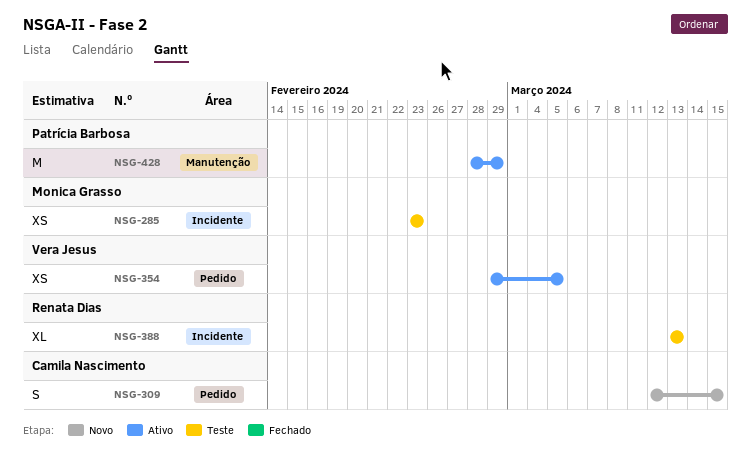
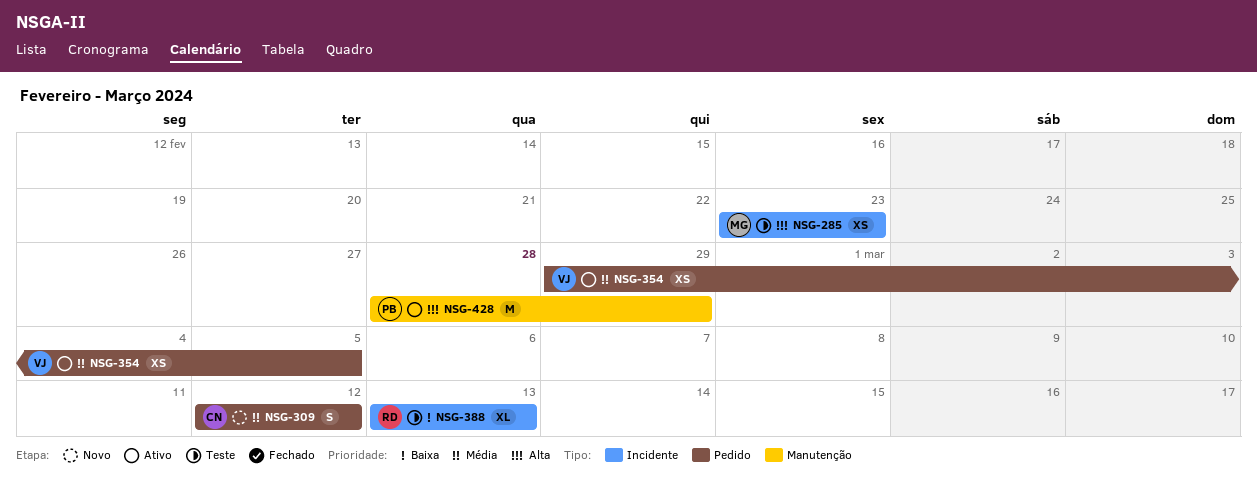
NSG-309, due: Mar 15 -> Mar 12

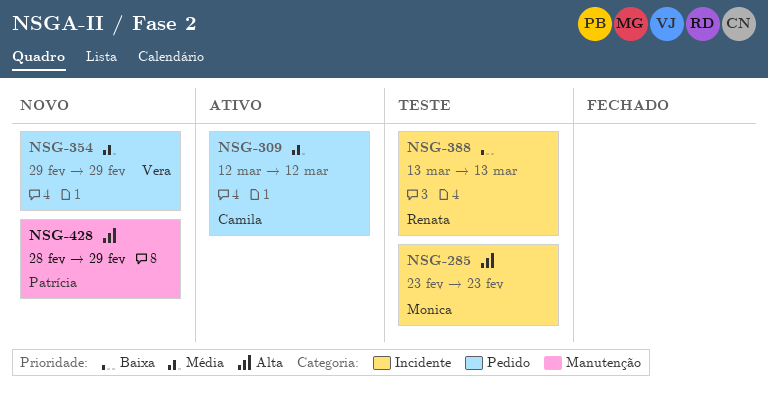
NSG-309, status: Novo -> Ativo
NSG-354, status: Ativo -> Novo
NSG-354, due: Mar 5 -> Feb 29
NSG-428, status: Ativo -> Novo

